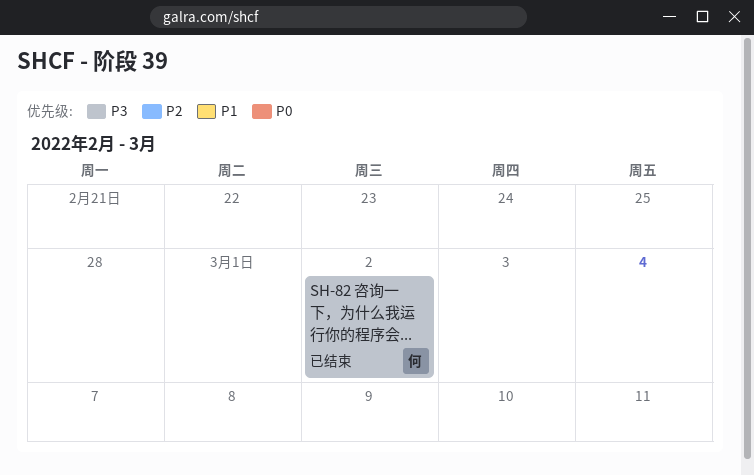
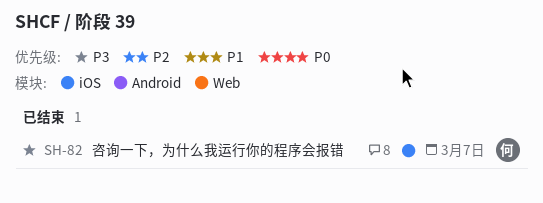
SH-82, due: Mar 2 -> Mar 7

